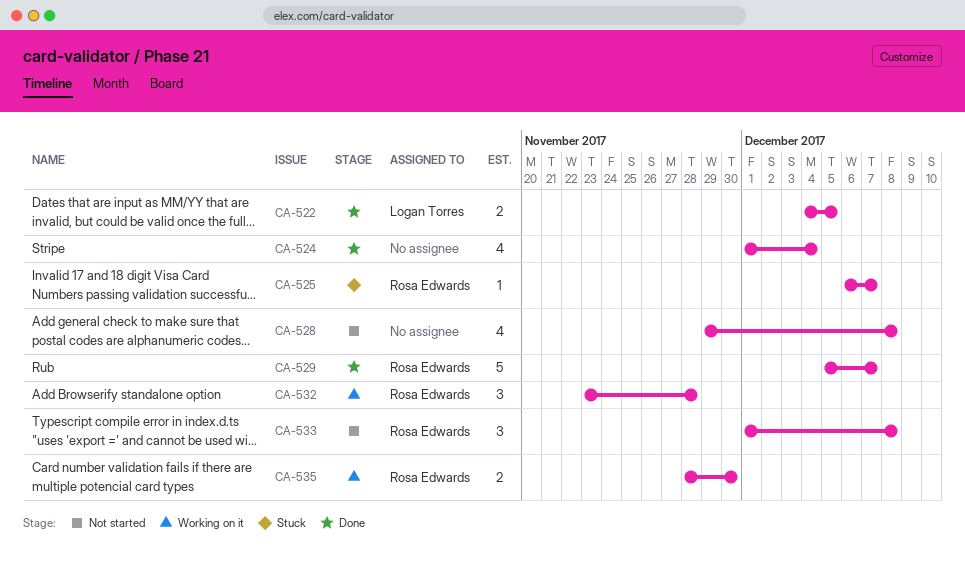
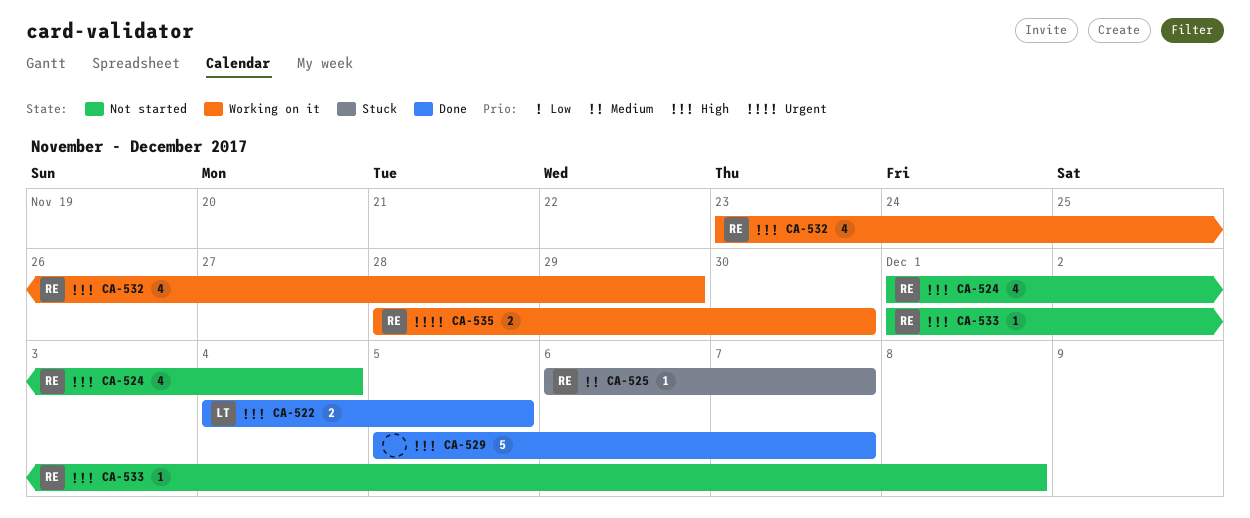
CA-524, status: Done -> Not started
CA-524, owner: none -> Rosa Edwards
CA-528: present -> none
CA-529, owner: Rosa Edwards -> none
CA-532, estimate: 3 -> 4
CA-532, due: Nov 28 -> Nov 29
CA-533, estimate: 3 -> 1

